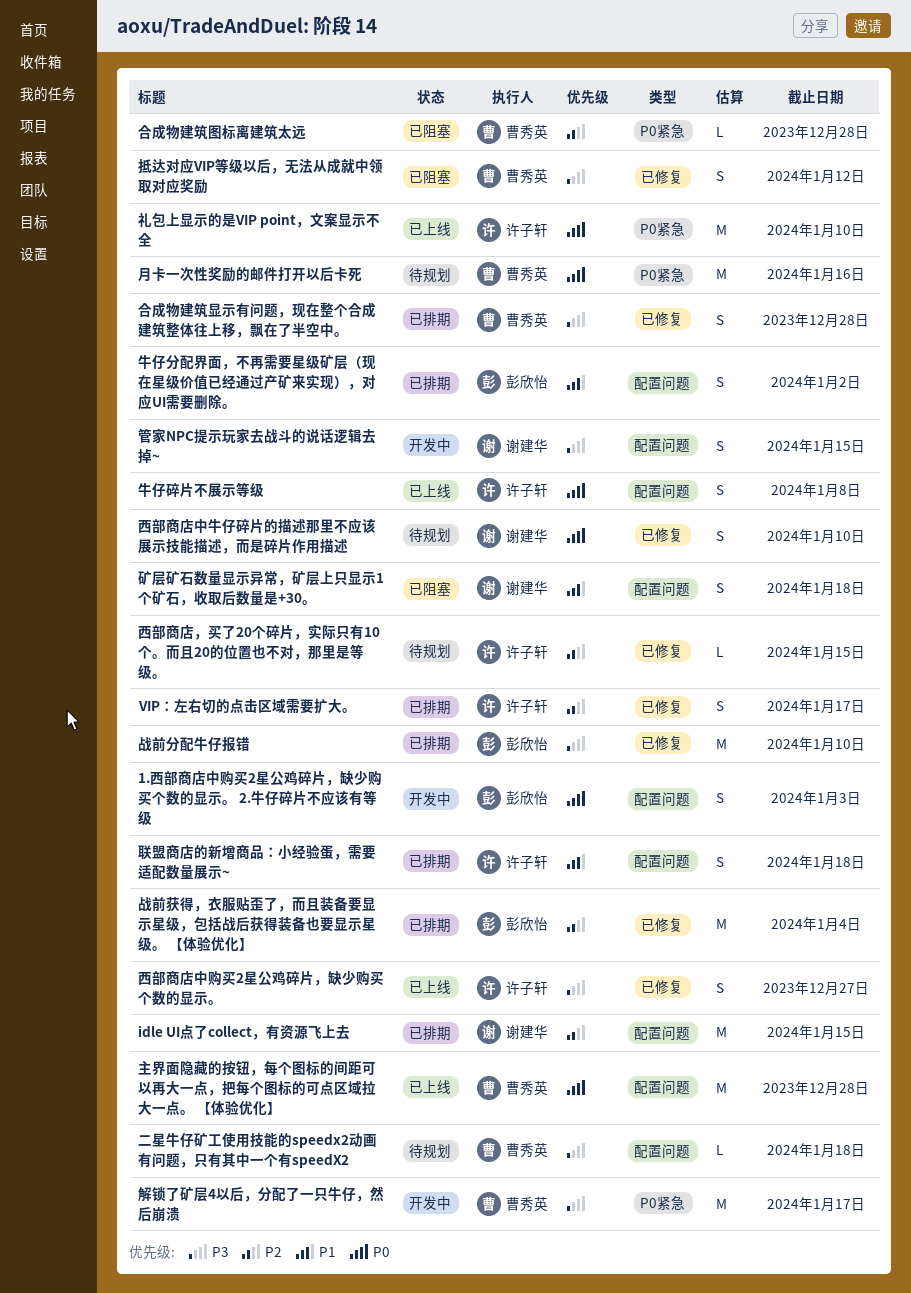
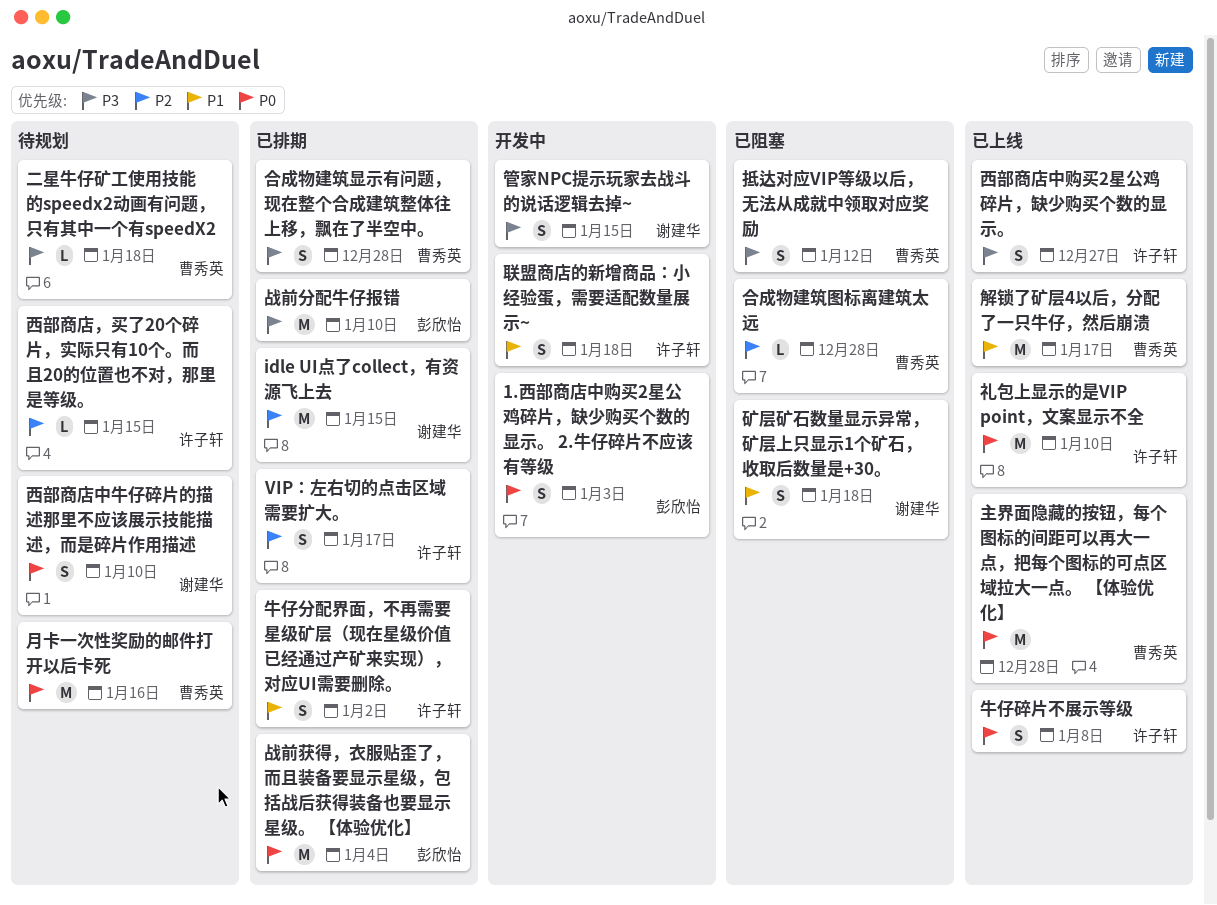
战前获得，衣服贴歪了，而且装备要显示星级，包括战后获得装备也要显示星级。 【体验优化】, priority: P2 -> P0
牛仔分配界面，不再需要星级矿层（现在星级价值已经通过产矿来实现），对应UI需要删除。, owner: 彭欣怡 -> 许子轩
联盟商店的新增商品：小经验蛋，需要适配数量展示~, status: 已排期 -> 开发中
解锁了矿层4以后，分配了一只牛仔，然后崩溃, status: 开发中 -> 已上线
解锁了矿层4以后，分配了一只牛仔，然后崩溃, priority: P3 -> P1

